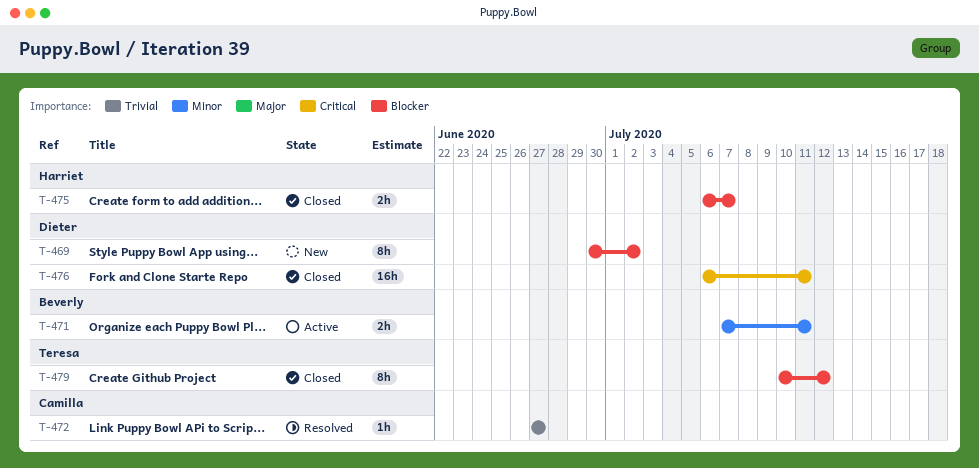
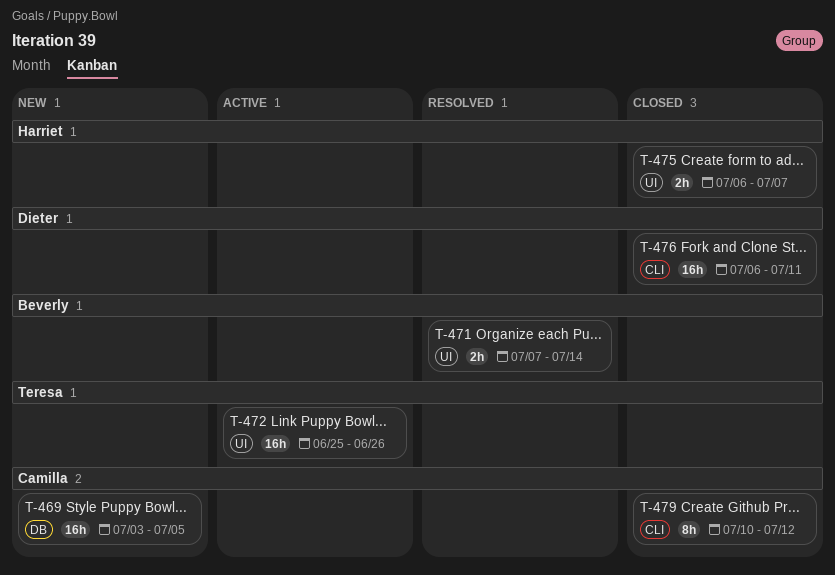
T-469, owner: Dieter -> Camilla
T-469, estimate: 8h -> 16h
T-469, start: Jun 30 -> Jul 3
T-469, due: Jul 2 -> Jul 5
T-471, status: Active -> Resolved
T-471, due: Jul 11 -> Jul 14
T-472, status: Resolved -> Active
T-472, owner: Camilla -> Teresa
T-472, estimate: 1h -> 16h
T-472, start: Jun 27 -> Jun 25
T-472, due: Jun 27 -> Jun 26
T-479, owner: Teresa -> Camilla

